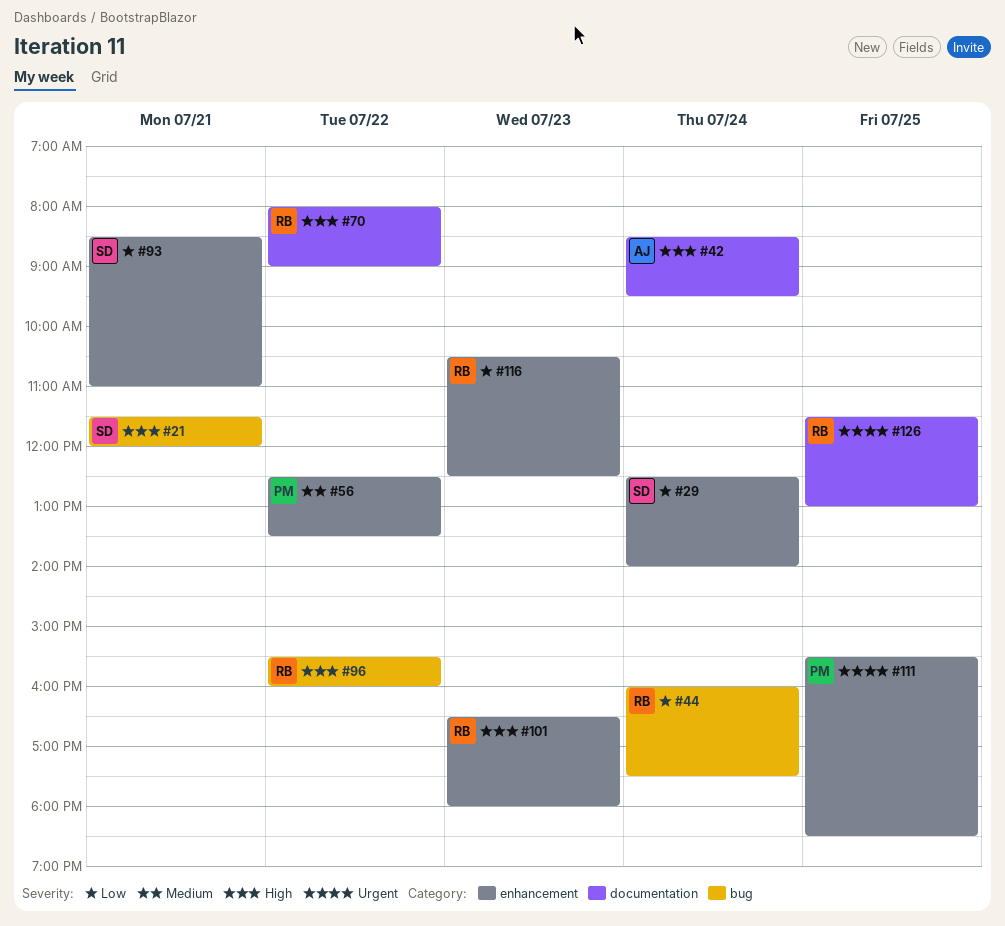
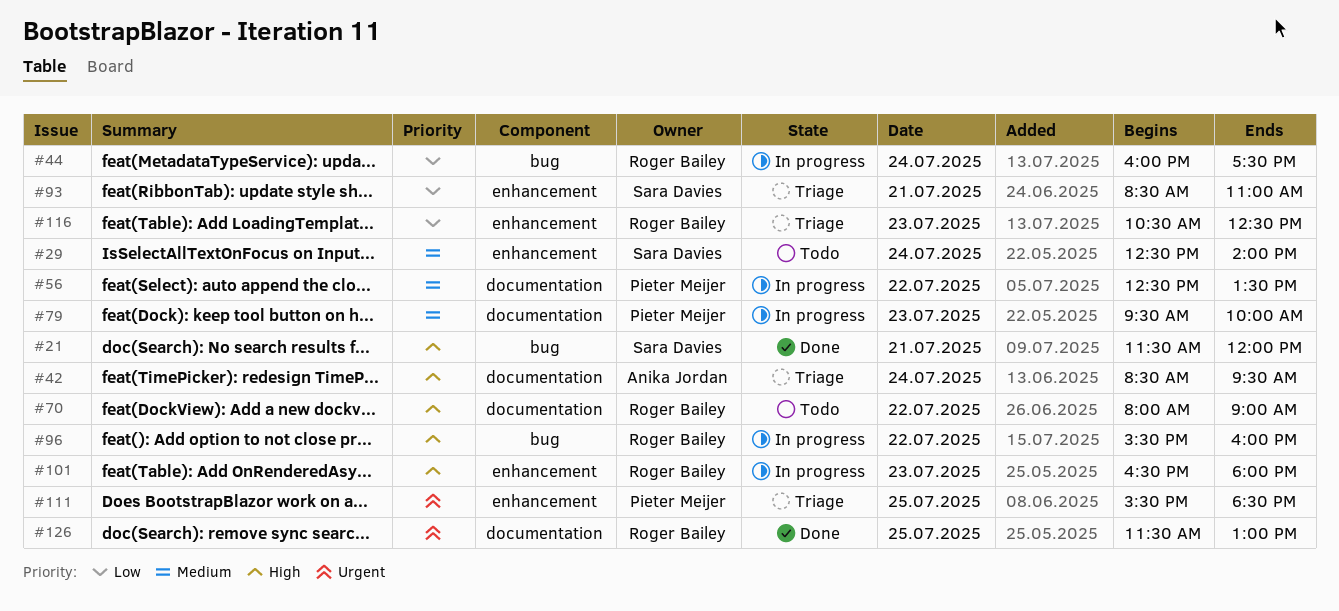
#29, priority: Low -> Medium
#56, label: enhancement -> documentation
#79: none -> present

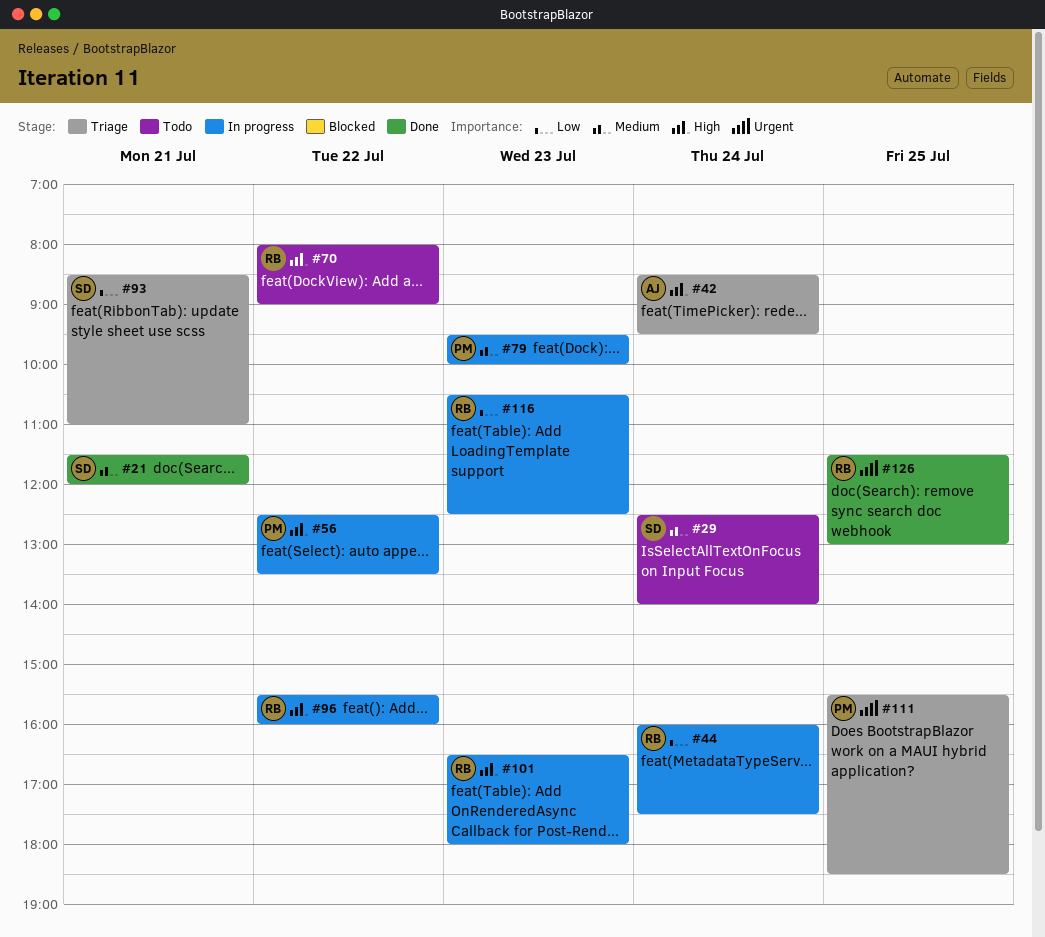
#21, priority: High -> Medium
#56, priority: Medium -> High
#116, status: Triage -> In progress

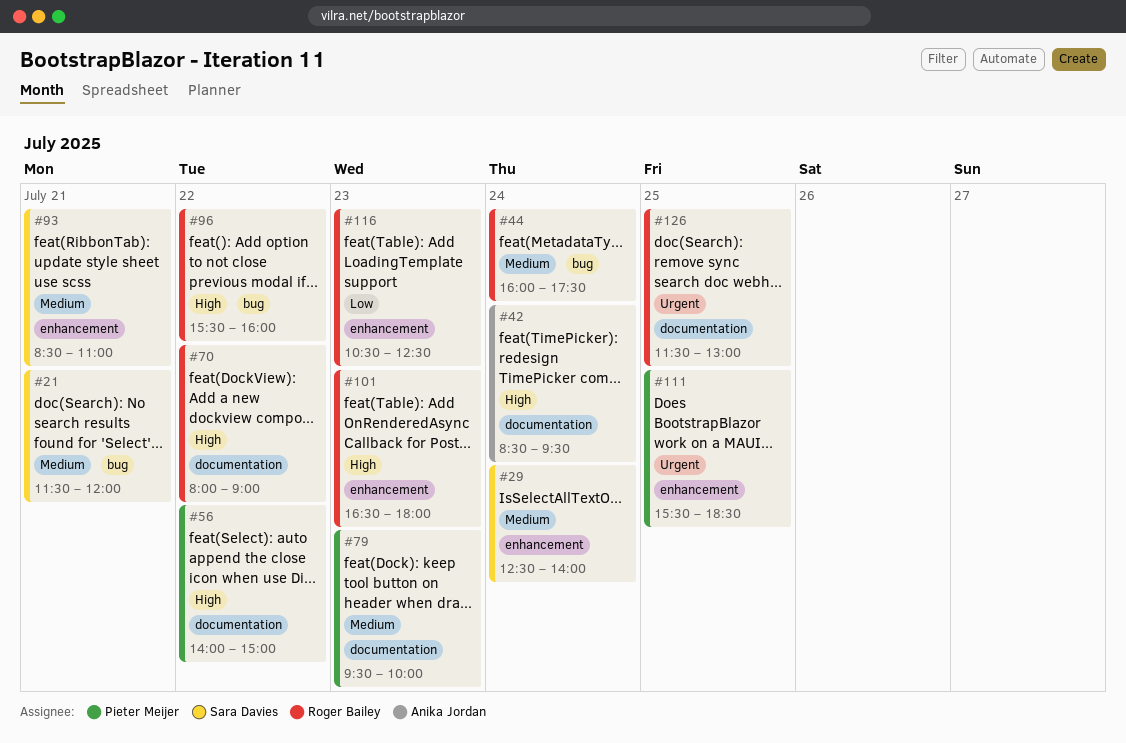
#44, priority: Low -> Medium
#56, begins: 12:30 -> 14:00
#56, ends: 13:30 -> 15:00
#93, priority: Low -> Medium

